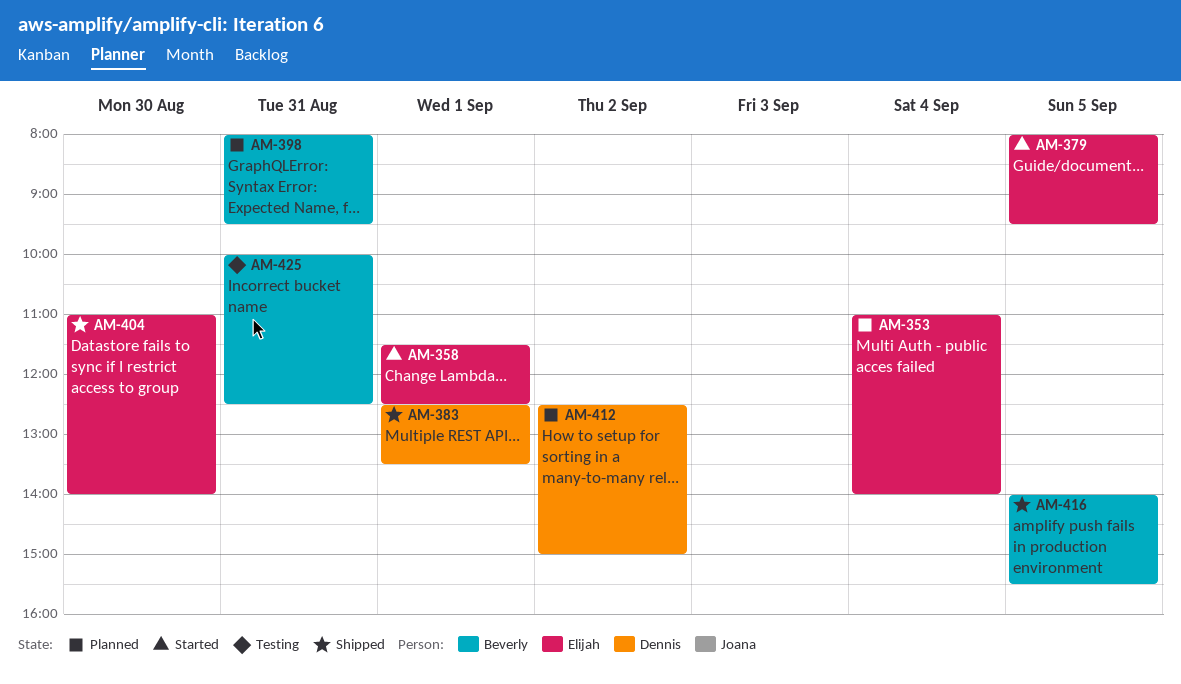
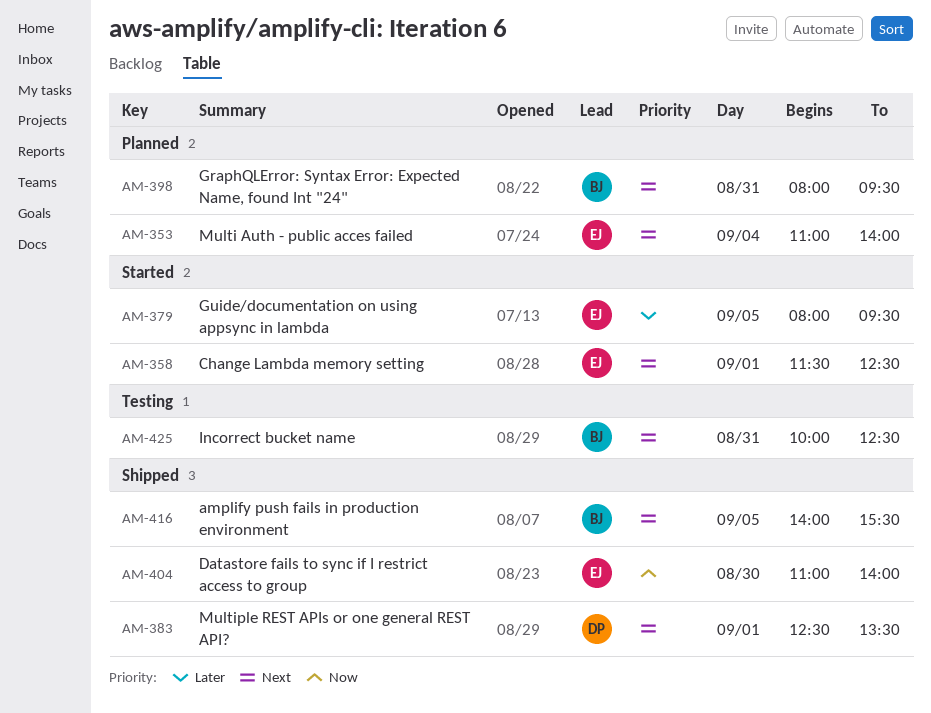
AM-412: present -> none

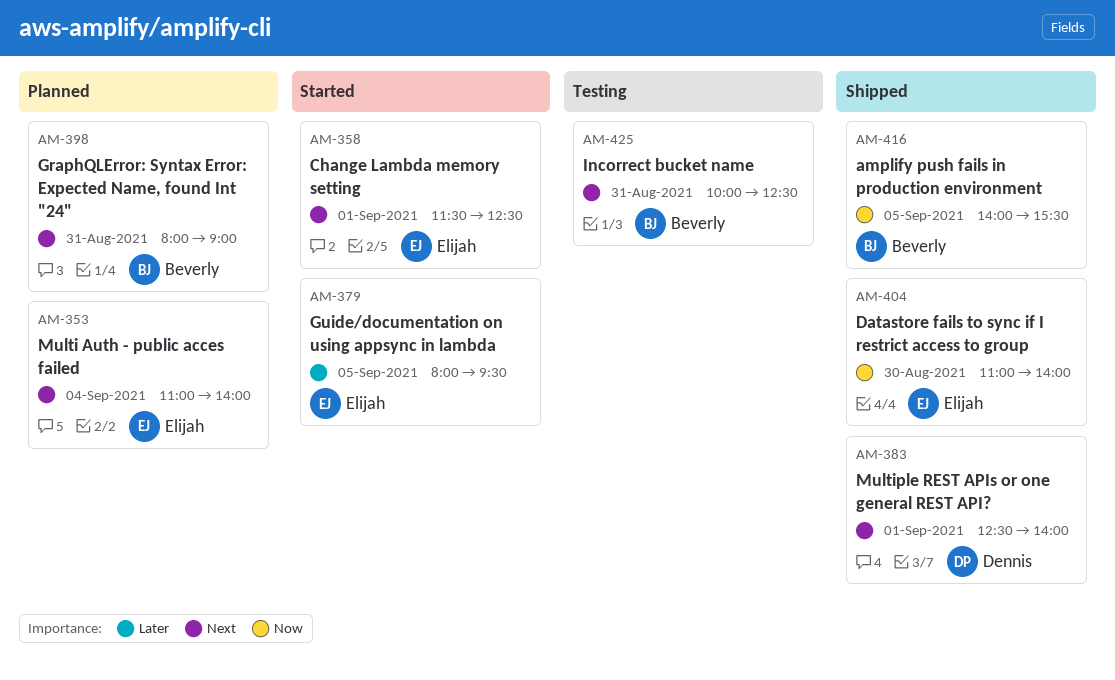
AM-383, ends: 13:30 -> 14:00
AM-398, ends: 09:30 -> 09:00
AM-416, priority: Next -> Now

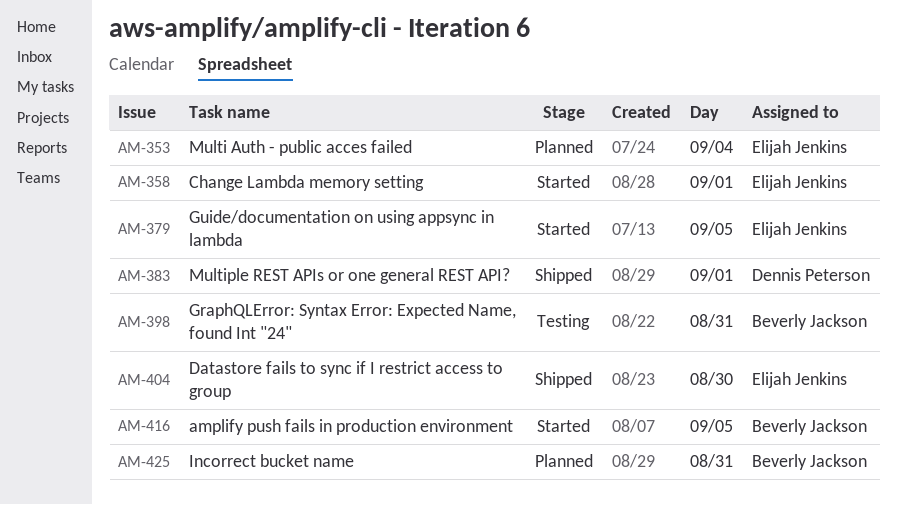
AM-398, status: Planned -> Testing
AM-416, status: Shipped -> Started
AM-425, status: Testing -> Planned

